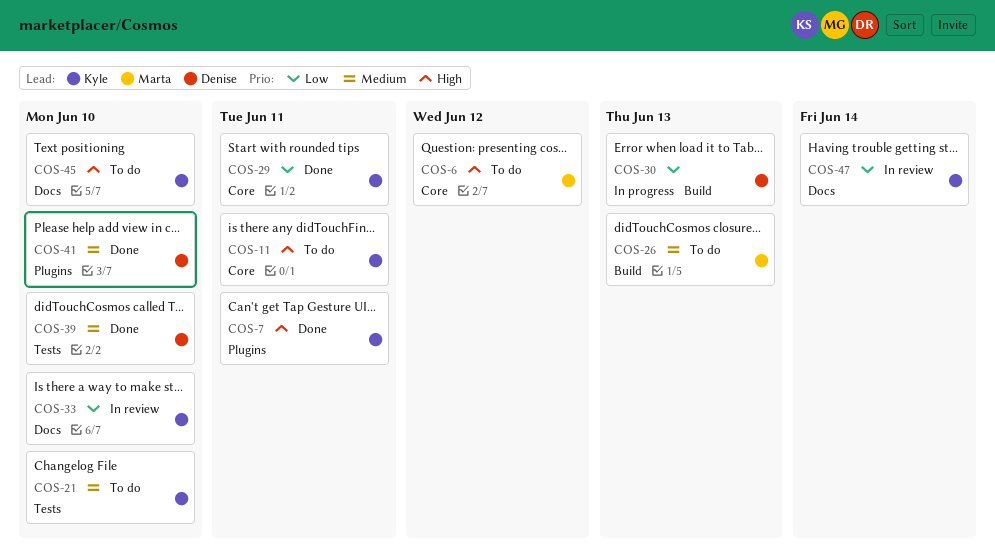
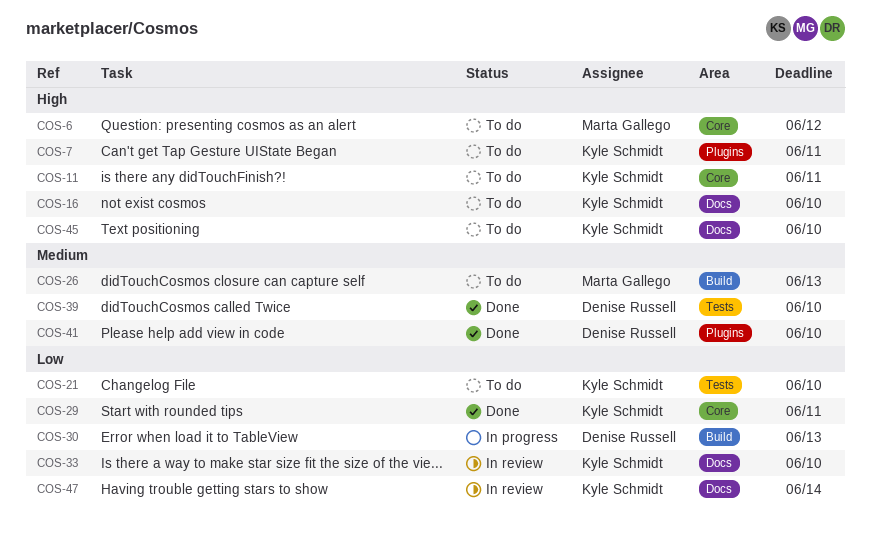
COS-7, status: Done -> To do
COS-16: none -> present
COS-21, priority: Medium -> Low

